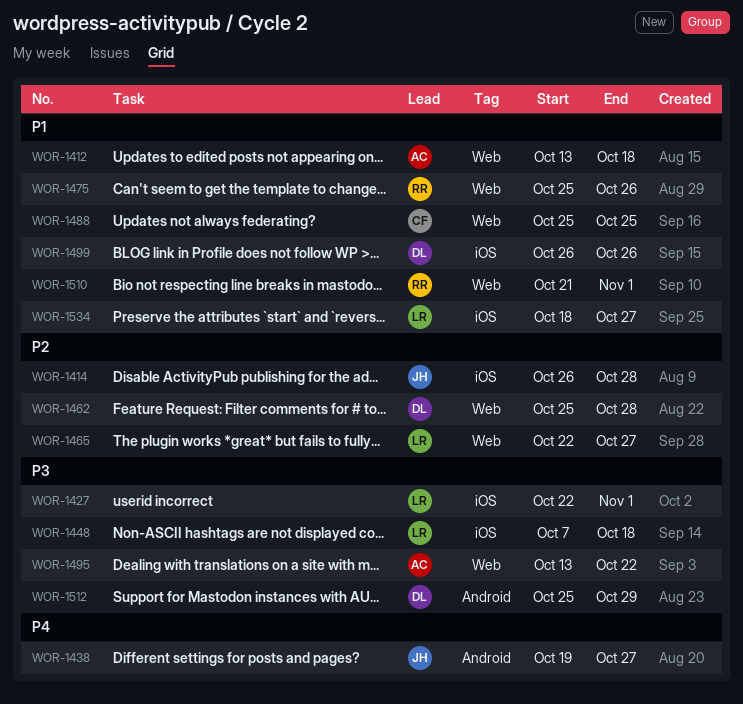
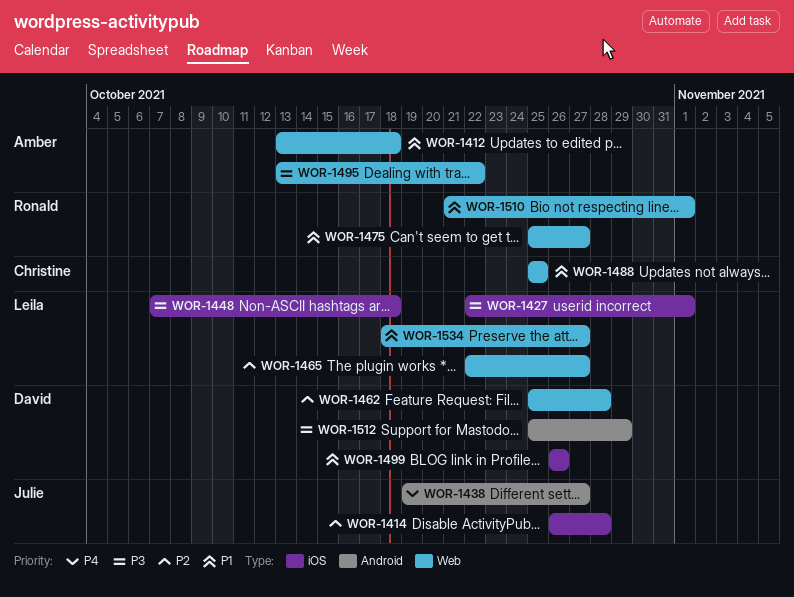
WOR-1475, due: Oct 26 -> Oct 27
WOR-1534, label: iOS -> Web

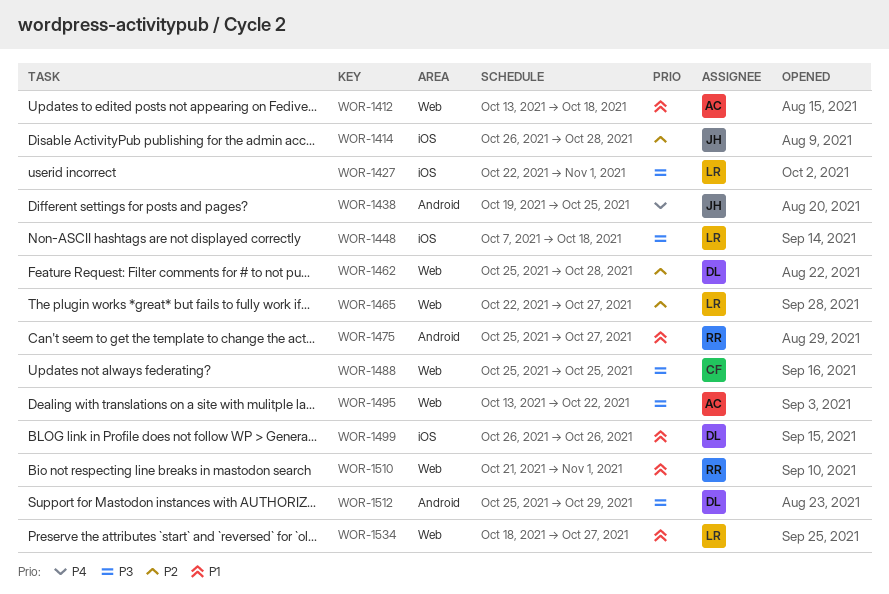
WOR-1438, due: Oct 27 -> Oct 25
WOR-1475, label: Web -> Android
WOR-1488, priority: P1 -> P3

